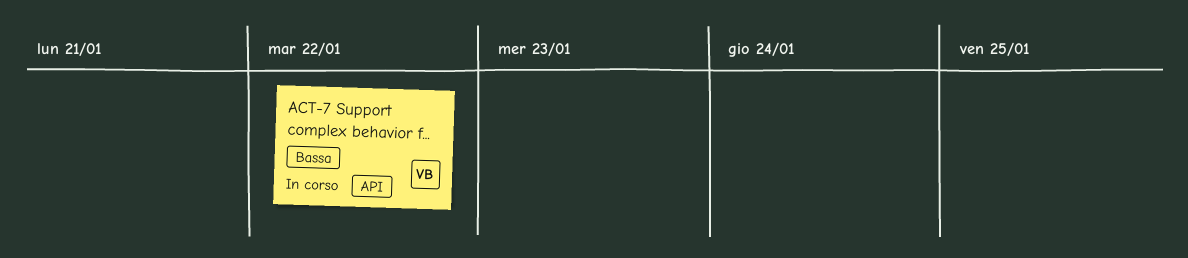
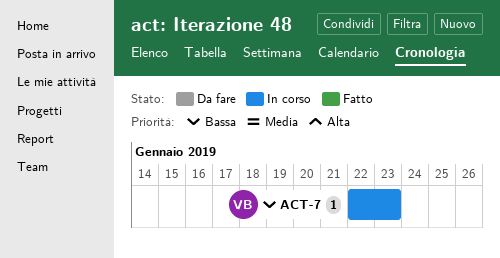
ACT-7, due: Jan 22 -> Jan 23

